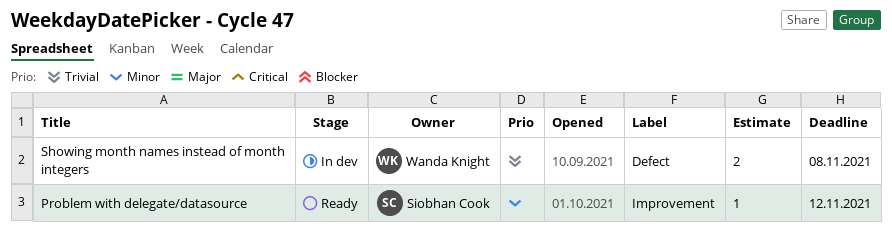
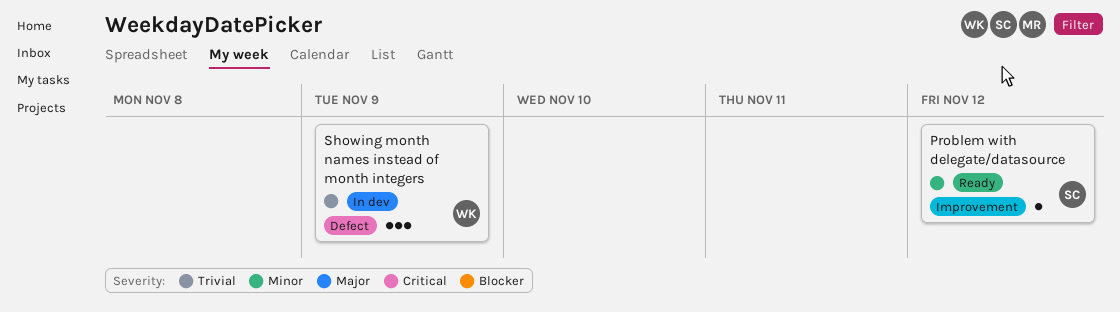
Showing month names instead of month integers, estimate: 2 -> 3
Showing month names instead of month integers, due: Nov 8 -> Nov 9

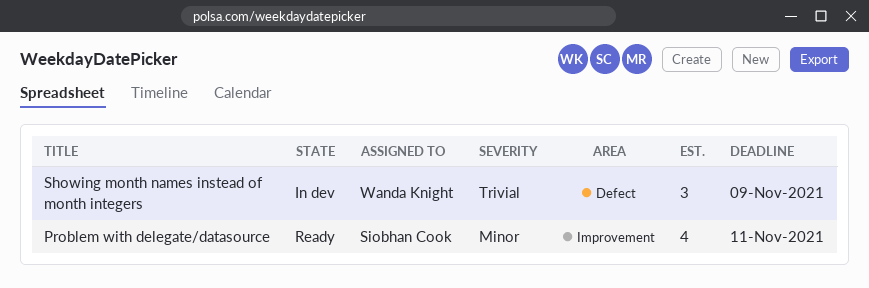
Problem with delegate/datasource, estimate: 1 -> 4
Problem with delegate/datasource, due: Nov 12 -> Nov 11

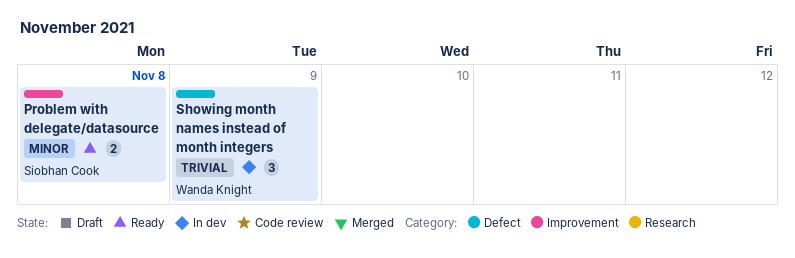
Problem with delegate/datasource, estimate: 4 -> 2
Problem with delegate/datasource, due: Nov 11 -> Nov 8

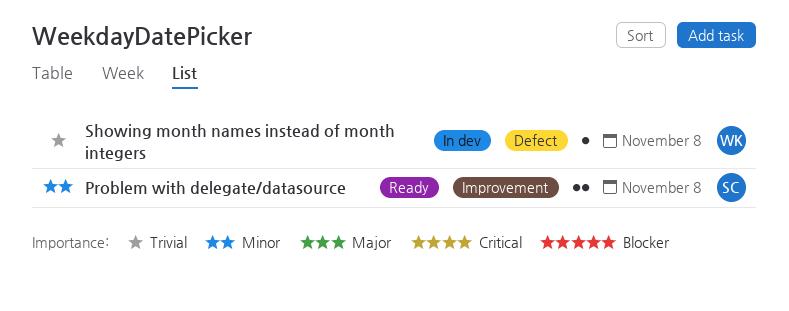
Showing month names instead of month integers, estimate: 3 -> 1
Showing month names instead of month integers, due: Nov 9 -> Nov 8

